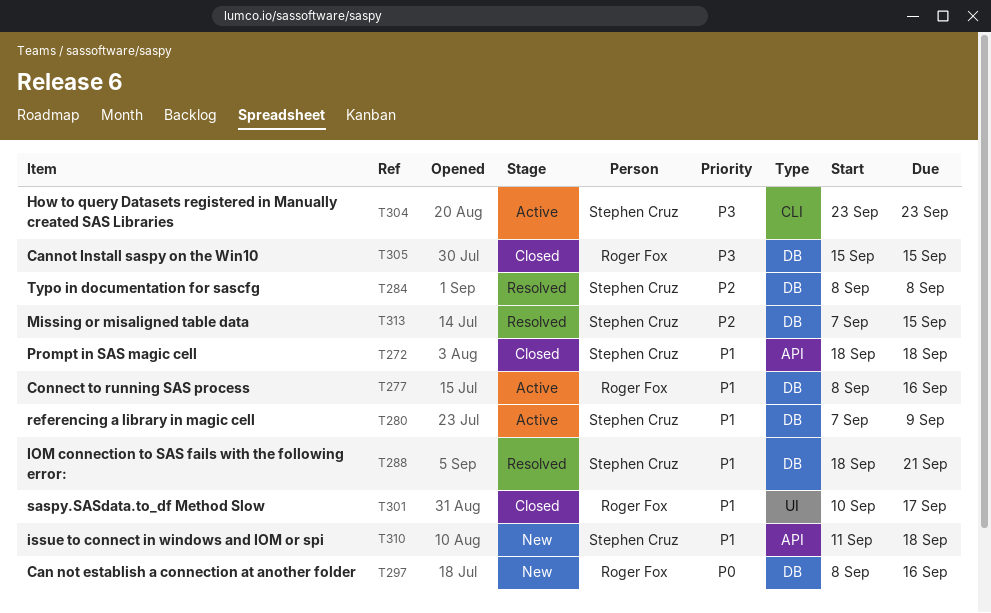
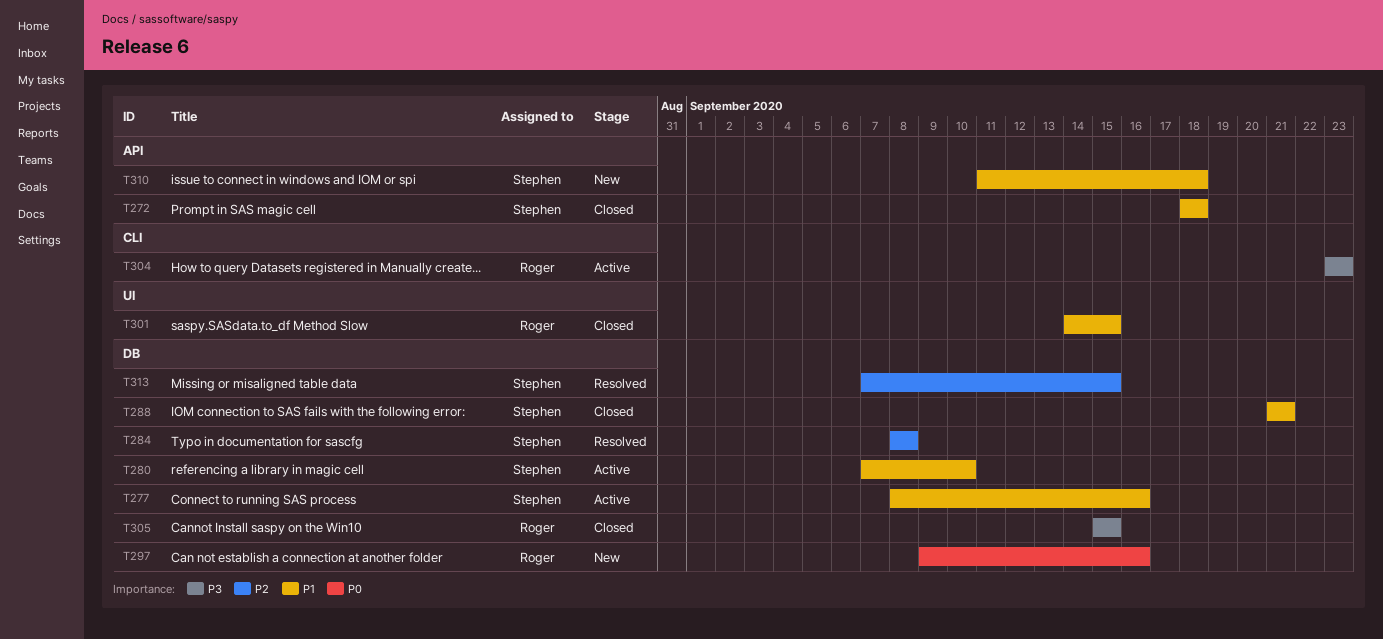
T277, owner: Roger Fox -> Stephen Cruz
T280, due: Sep 9 -> Sep 10
T288, status: Resolved -> Closed
T288, start: Sep 18 -> Sep 21
T297, start: Sep 8 -> Sep 9
T301, start: Sep 10 -> Sep 14
T301, due: Sep 17 -> Sep 15
T304, owner: Stephen Cruz -> Roger Fox

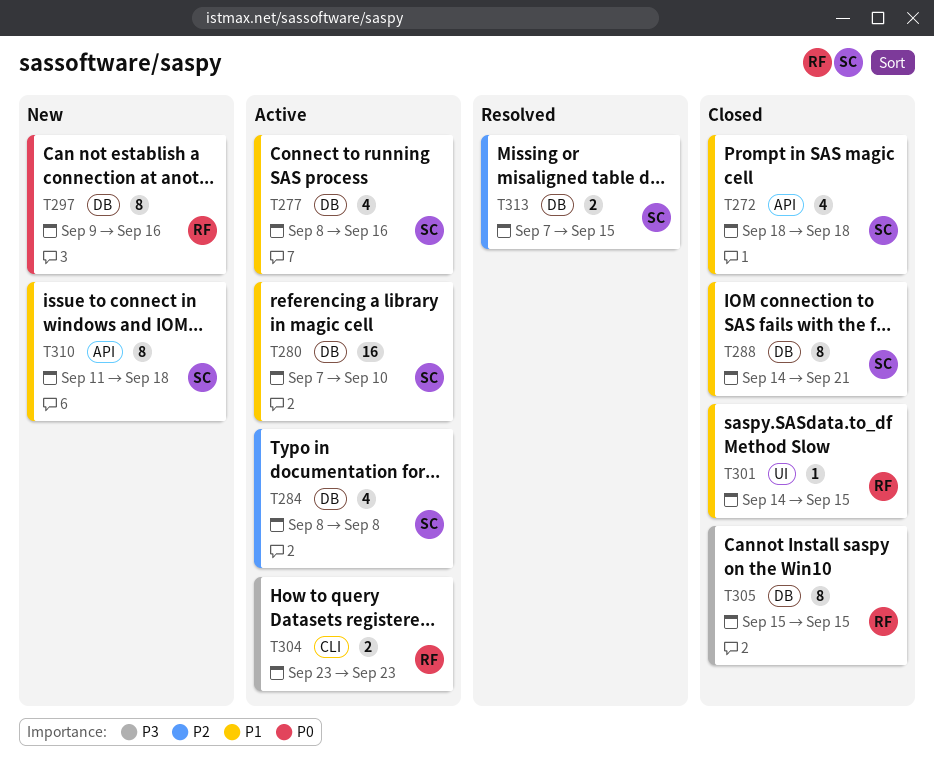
T284, status: Resolved -> Active
T288, start: Sep 21 -> Sep 14

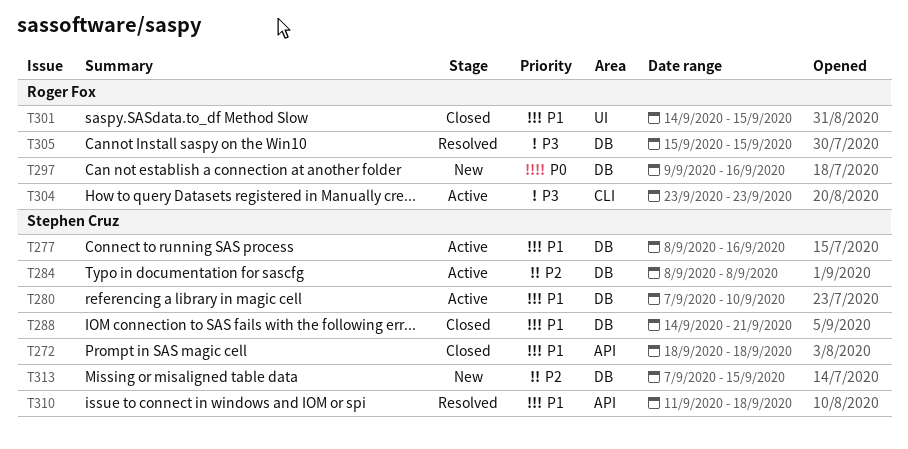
T305, status: Closed -> Resolved
T310, status: New -> Resolved
T313, status: Resolved -> New

